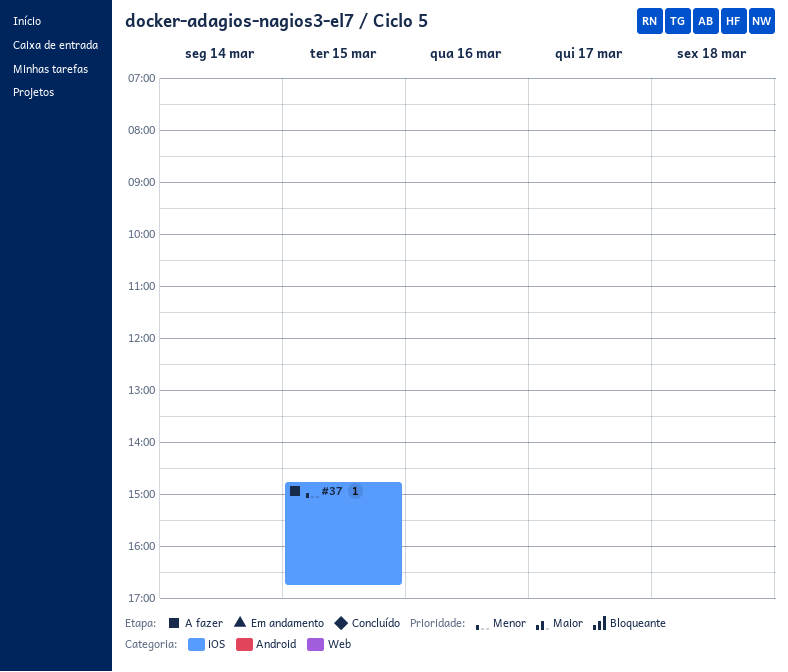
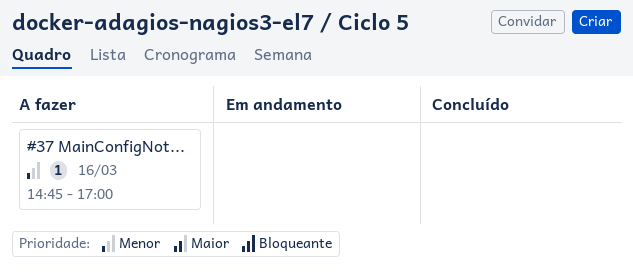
#37, day: Mar 15 -> Mar 16
#37, ends: 16:45 -> 17:00

